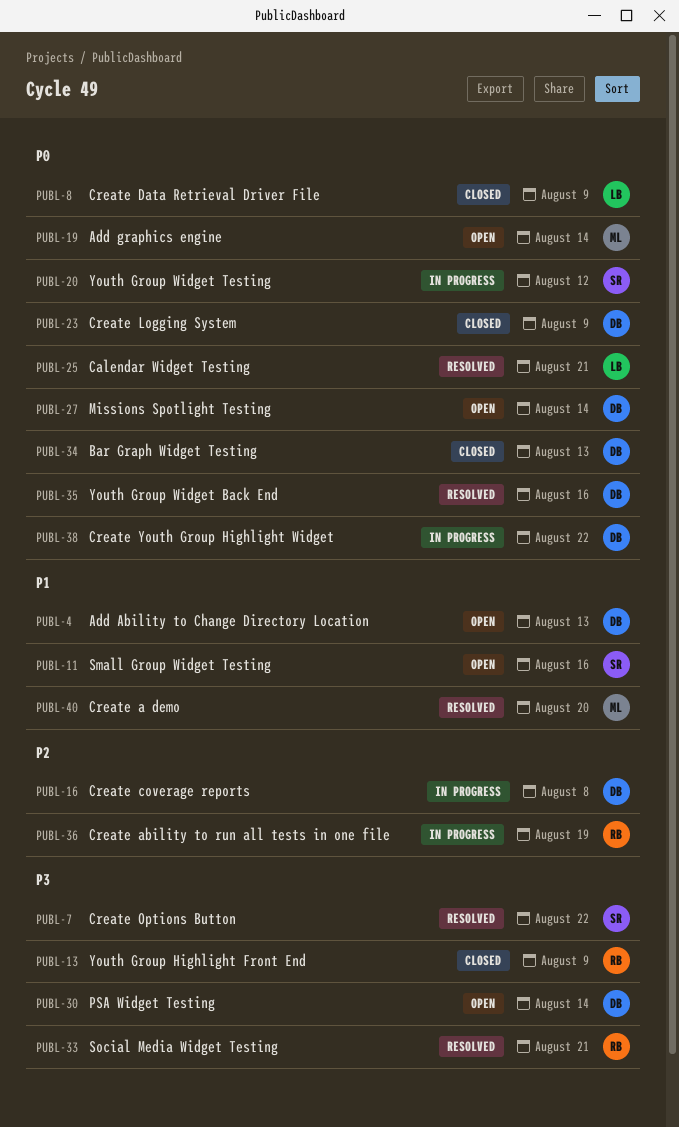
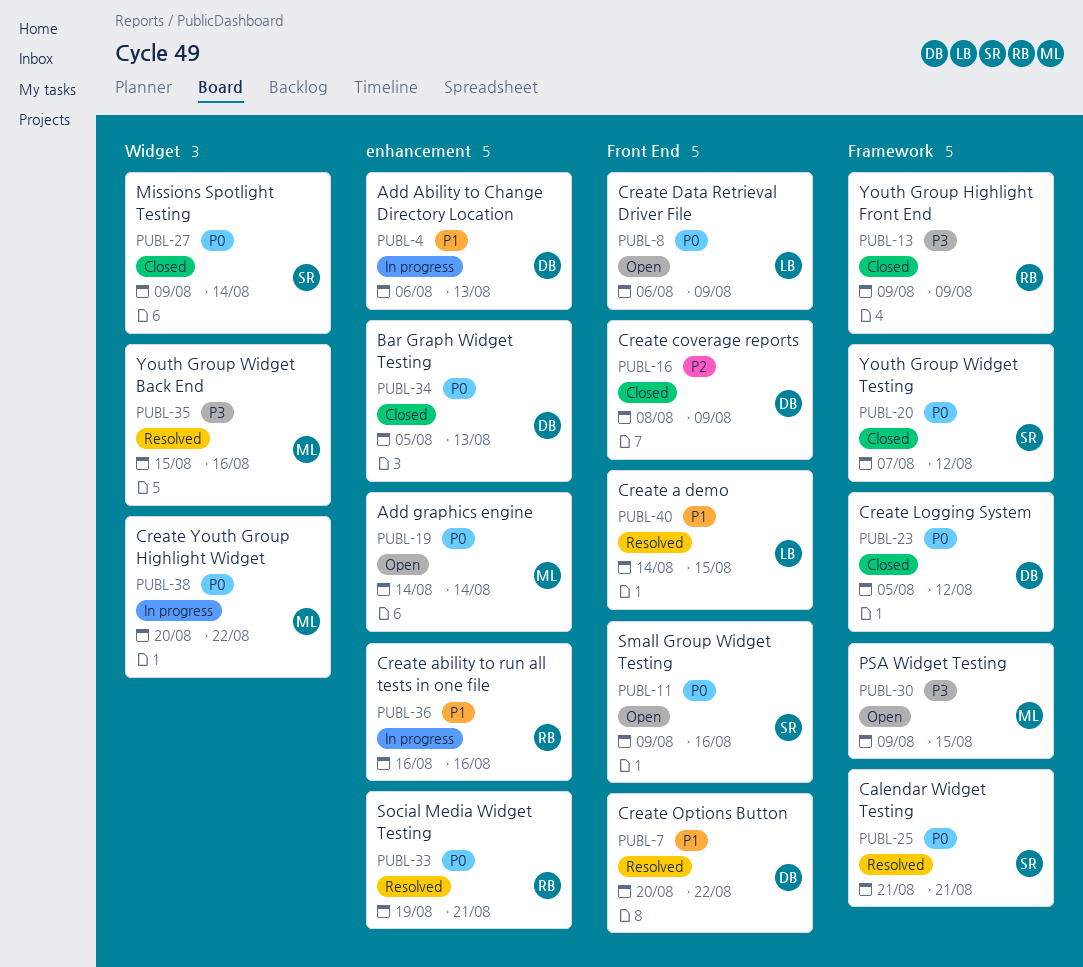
PUBL-4, status: Open -> In progress
PUBL-7, owner: SR -> DB
PUBL-7, priority: P3 -> P1
PUBL-8, status: Closed -> Open
PUBL-11, priority: P1 -> P0
PUBL-16, status: In progress -> Closed
PUBL-16, due: Aug 8 -> Aug 9
PUBL-20, status: In progress -> Closed
PUBL-23, due: Aug 9 -> Aug 12
PUBL-25, owner: LB -> SR
PUBL-27, status: Open -> Closed
PUBL-27, owner: DB -> SR
PUBL-30, owner: DB -> ML
PUBL-30, due: Aug 14 -> Aug 15
PUBL-33, priority: P3 -> P0
PUBL-35, owner: DB -> ML
PUBL-35, priority: P0 -> P3
PUBL-36, priority: P2 -> P1
PUBL-36, due: Aug 19 -> Aug 16
PUBL-38, owner: DB -> ML
PUBL-40, owner: ML -> LB
PUBL-40, due: Aug 20 -> Aug 15

